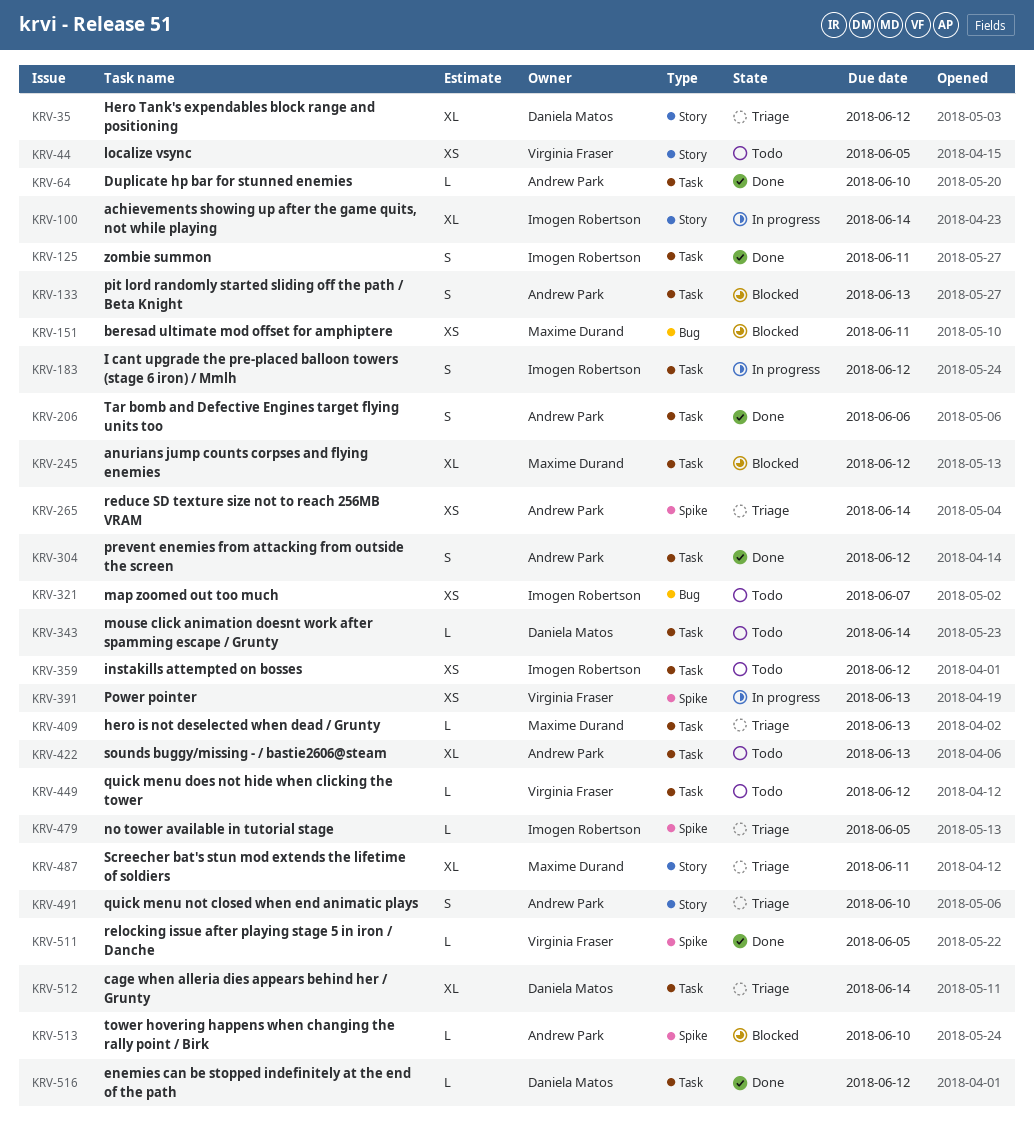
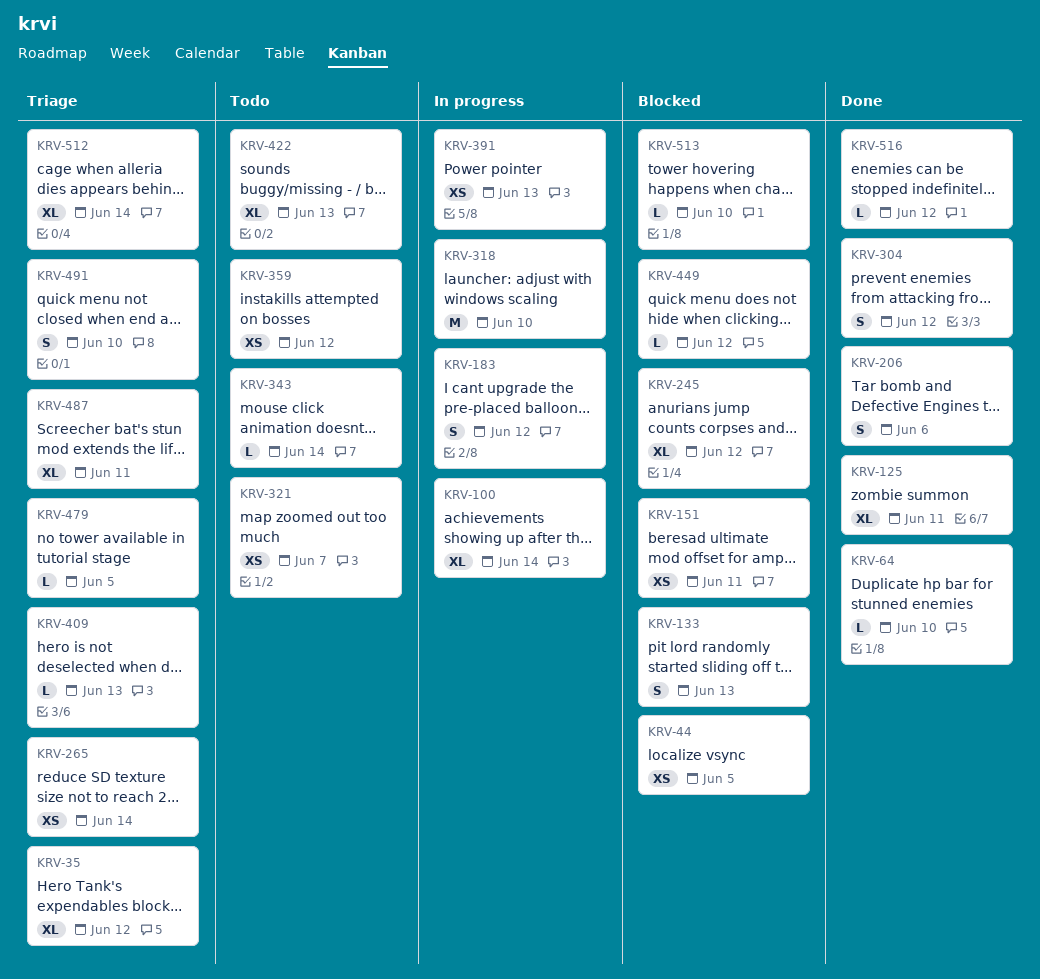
KRV-44, status: Todo -> Blocked
KRV-125, estimate: S -> XL
KRV-318: none -> present
KRV-449, status: Todo -> Blocked
KRV-511: present -> none

